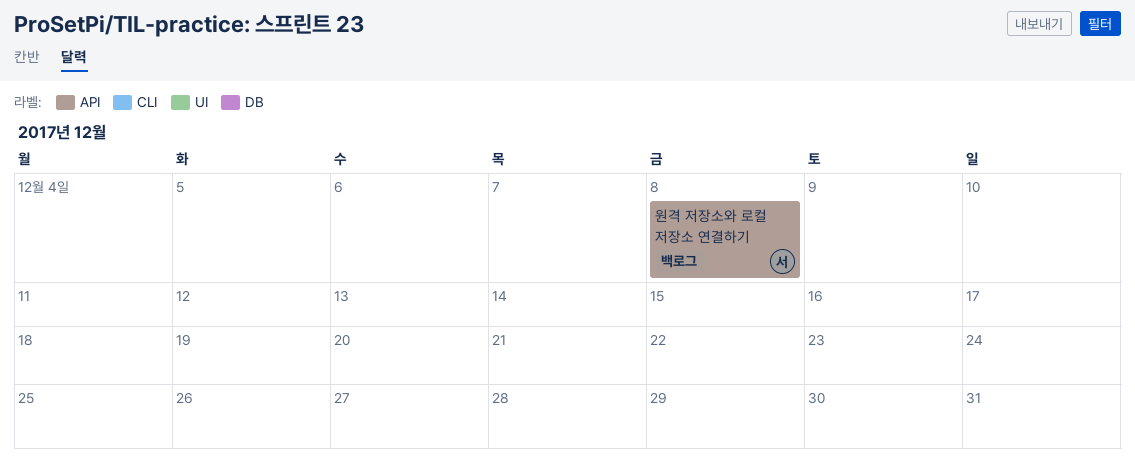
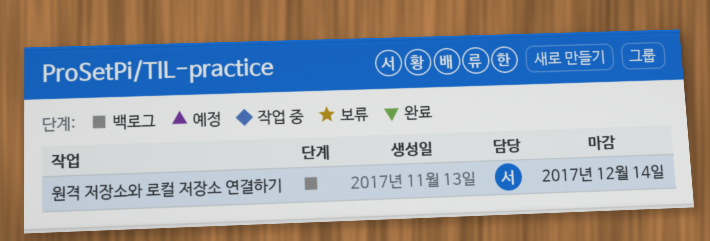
원격 저장소와 로컬 저장소 연결하기, due: Dec 8 -> Dec 14

